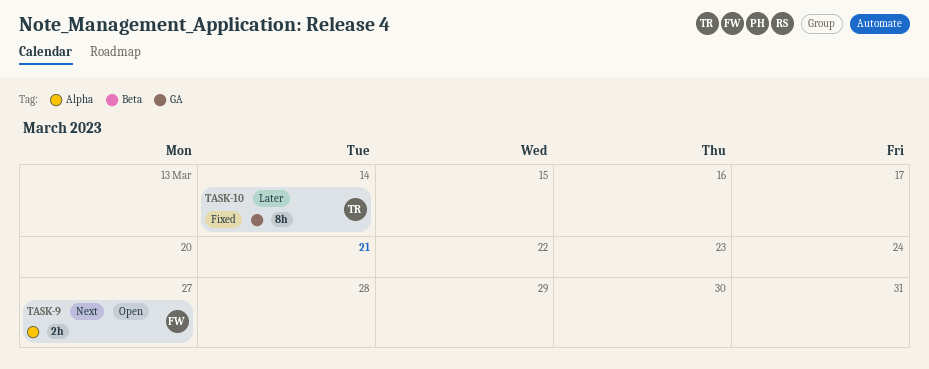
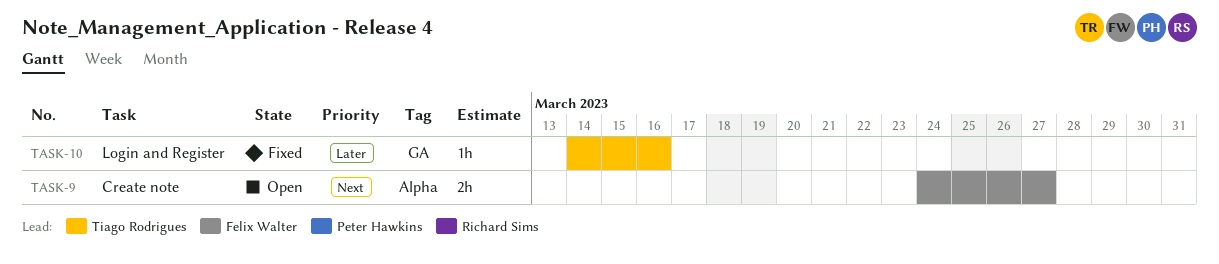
TASK-10, estimate: 8h -> 1h
TASK-10, due: Mar 14 -> Mar 16

